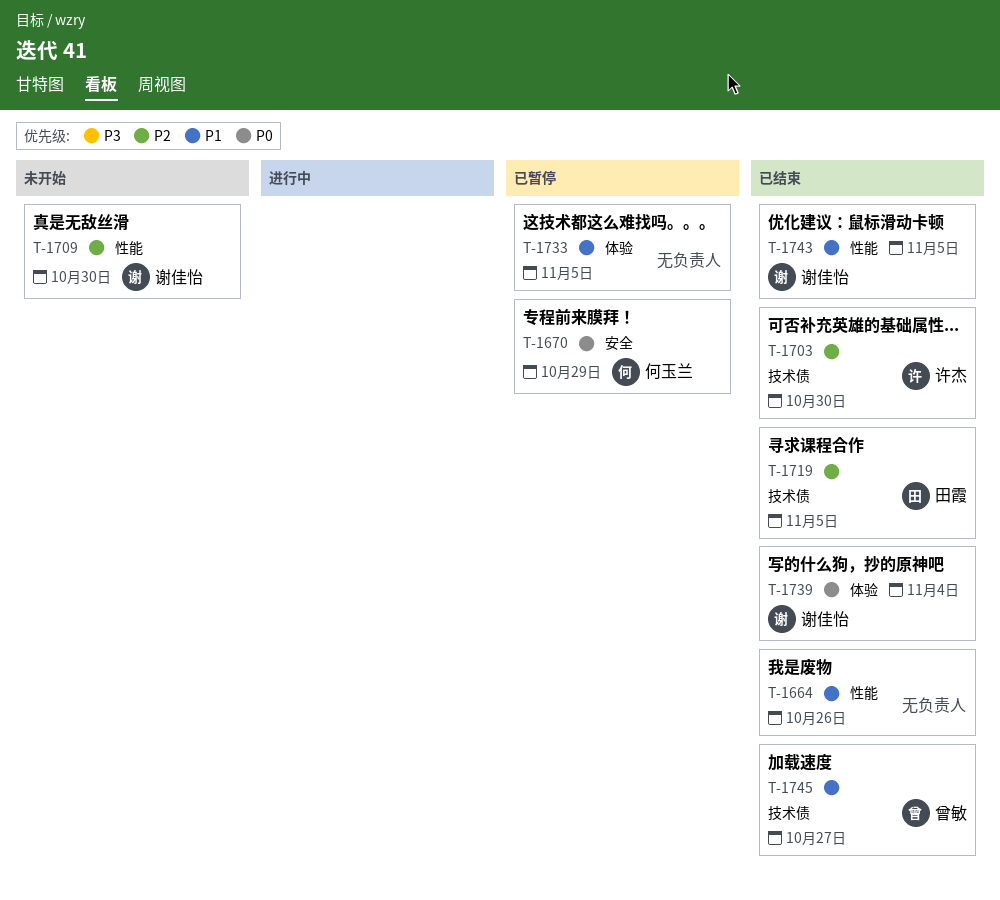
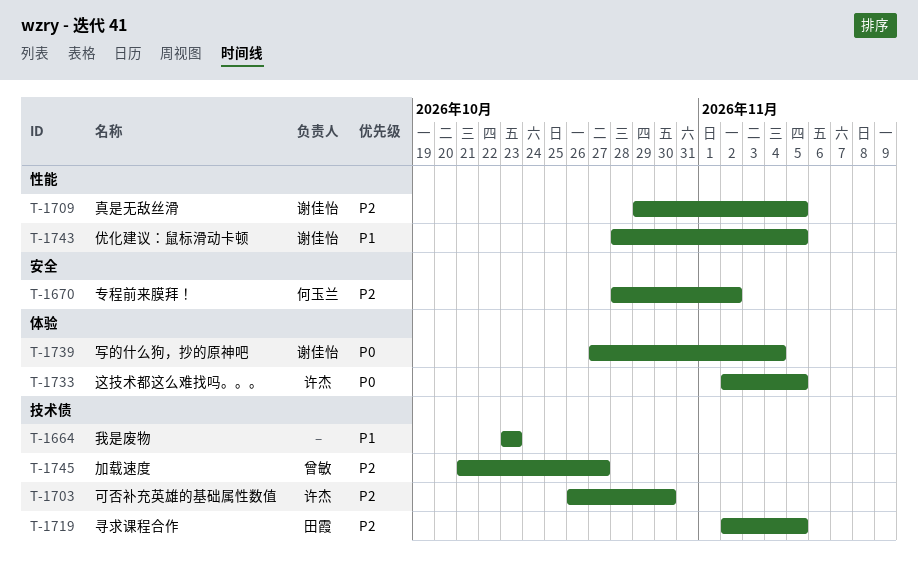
T-1664, label: 性能 -> 技术债
T-1664, due: Oct 26 -> Oct 23
T-1670, priority: P0 -> P2
T-1670, due: Oct 29 -> Nov 2
T-1709, due: Oct 30 -> Nov 5
T-1733, owner: none -> 许杰
T-1733, priority: P1 -> P0
T-1745, priority: P1 -> P2

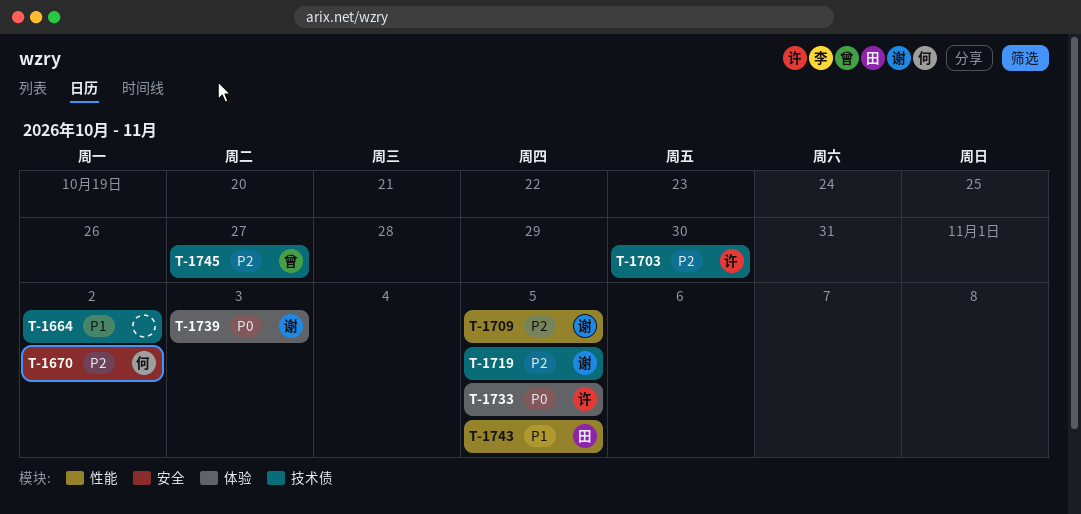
T-1664, due: Oct 23 -> Nov 2
T-1719, owner: 田霞 -> 谢佳怡
T-1739, due: Nov 4 -> Nov 3
T-1743, owner: 谢佳怡 -> 田霞

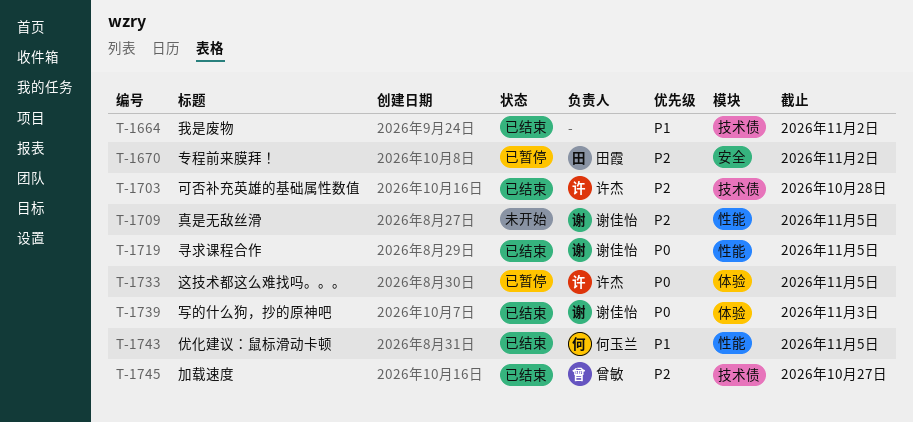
T-1670, owner: 何玉兰 -> 田霞
T-1703, due: Oct 30 -> Oct 28
T-1719, priority: P2 -> P0
T-1719, label: 技术债 -> 性能
T-1743, owner: 田霞 -> 何玉兰

